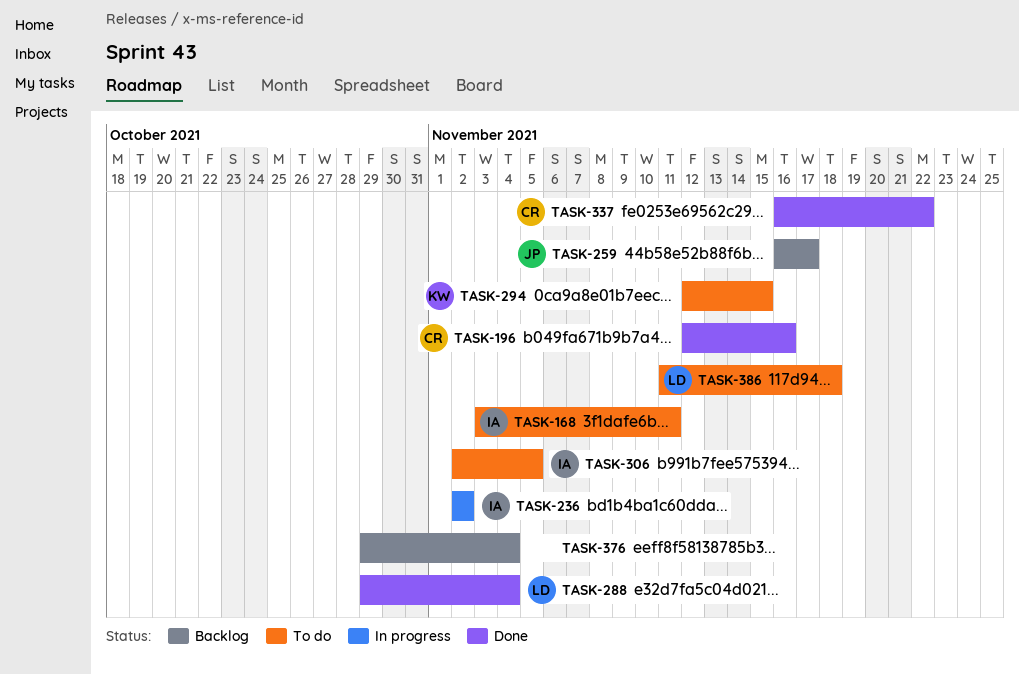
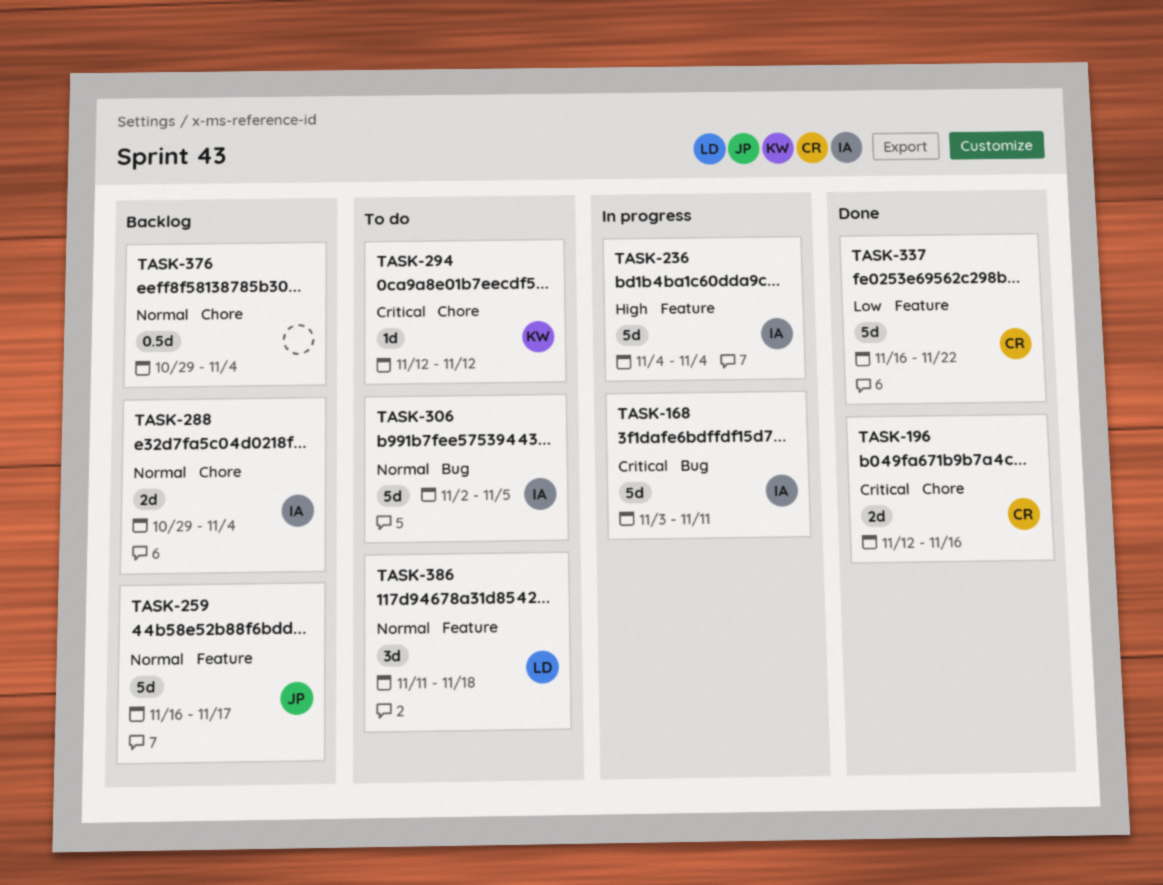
TASK-168, status: To do -> In progress
TASK-236, start: Nov 2 -> Nov 4
TASK-236, due: Nov 2 -> Nov 4
TASK-288, status: Done -> Backlog
TASK-288, owner: LD -> IA
TASK-294, due: Nov 15 -> Nov 12

